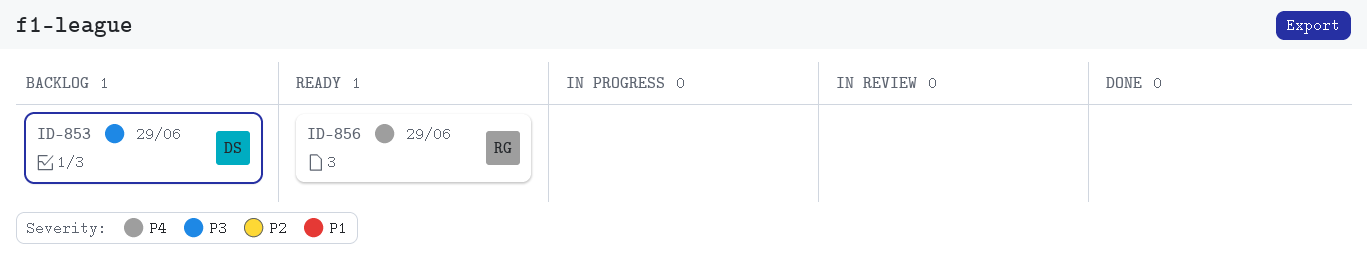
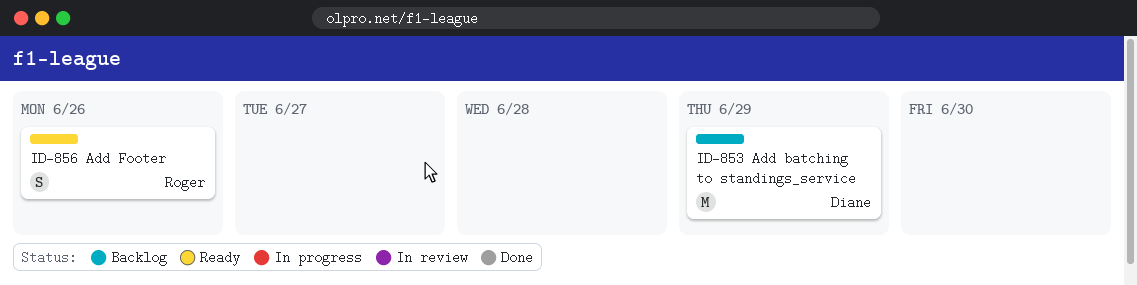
ID-856, due: Jun 29 -> Jun 26

